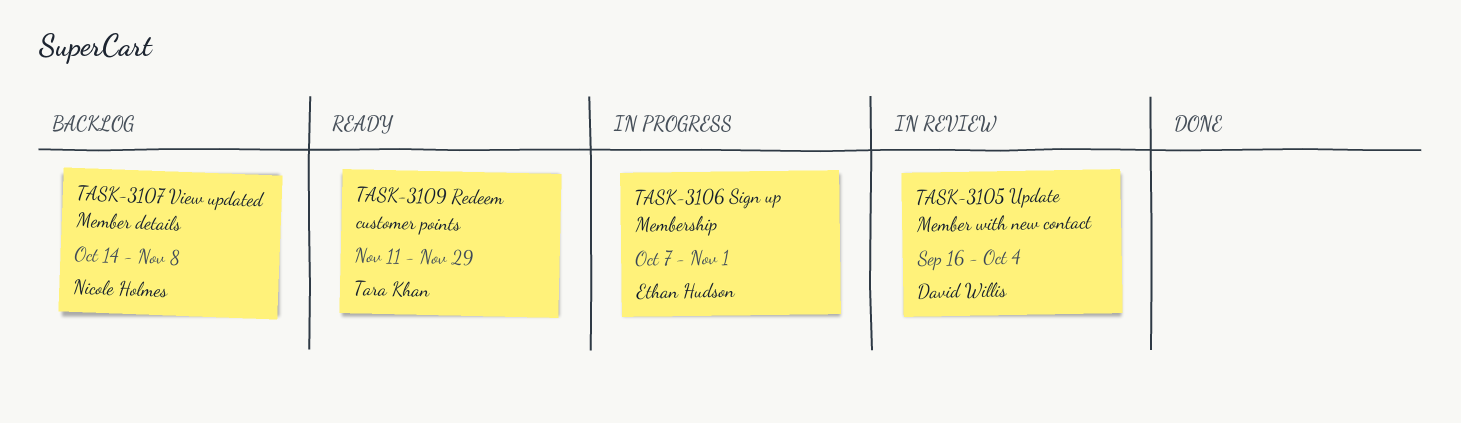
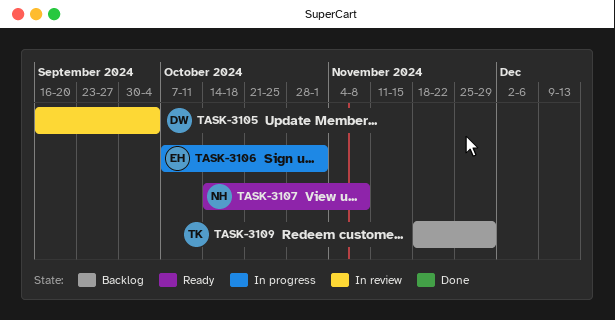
TASK-3107, status: Backlog -> Ready
TASK-3109, status: Ready -> Backlog
TASK-3109, start: Nov 11 -> Nov 18

